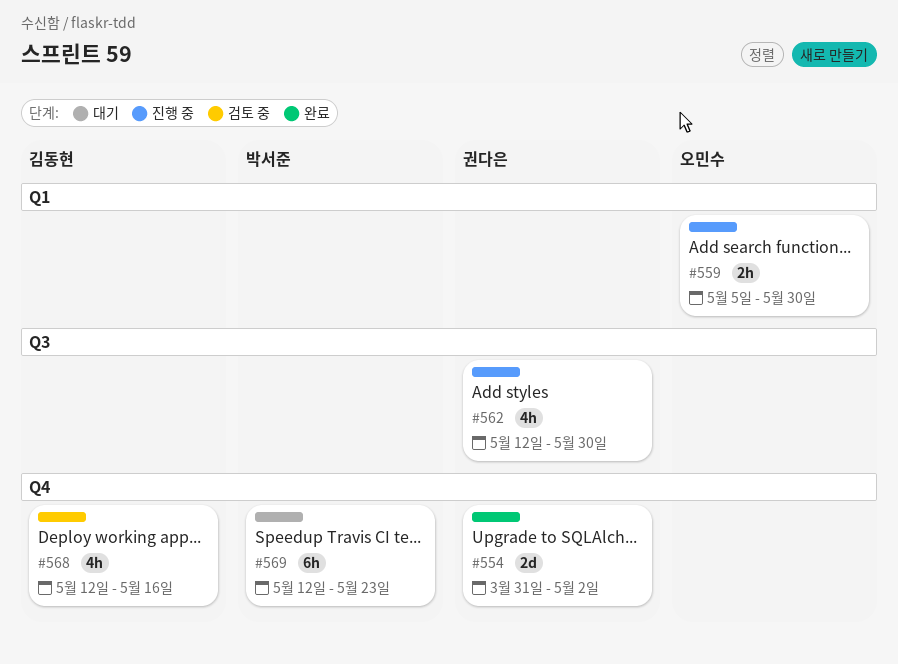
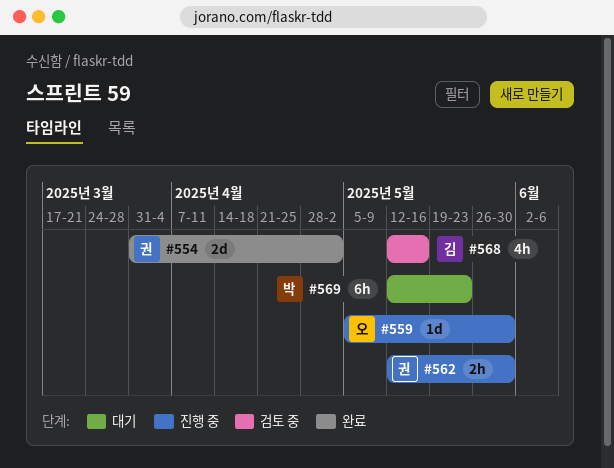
#559, estimate: 2h -> 1d
#562, estimate: 4h -> 2h

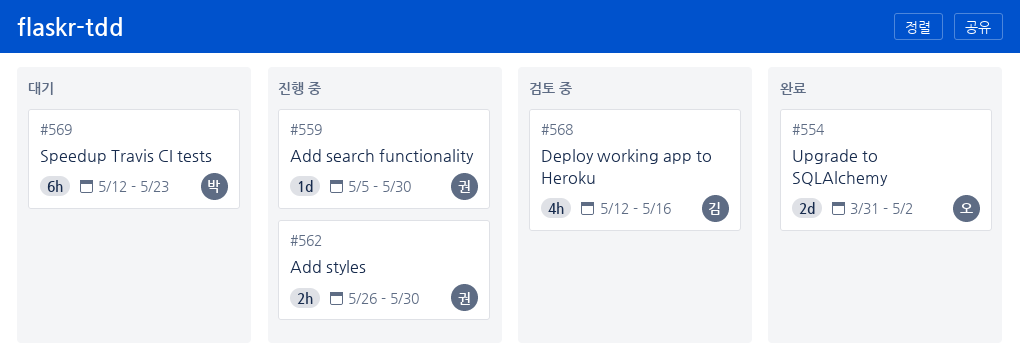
#554, owner: 권 -> 오
#559, owner: 오 -> 권
#562, start: May 12 -> May 26

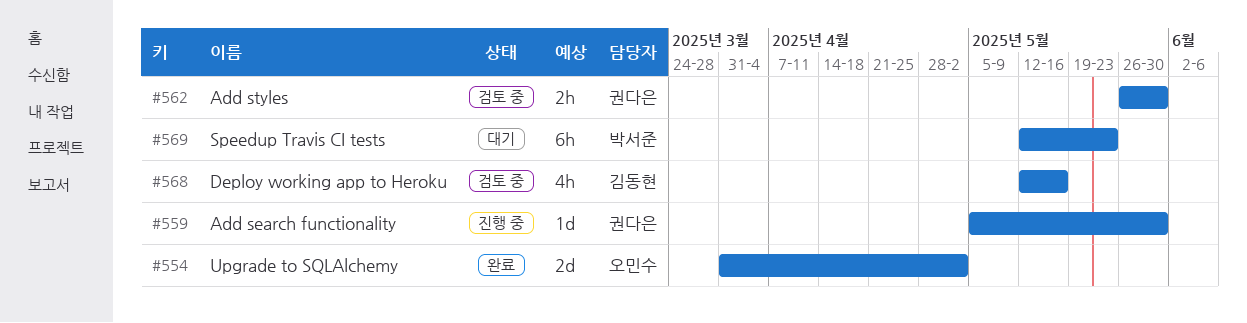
#562, status: 진행 중 -> 검토 중

